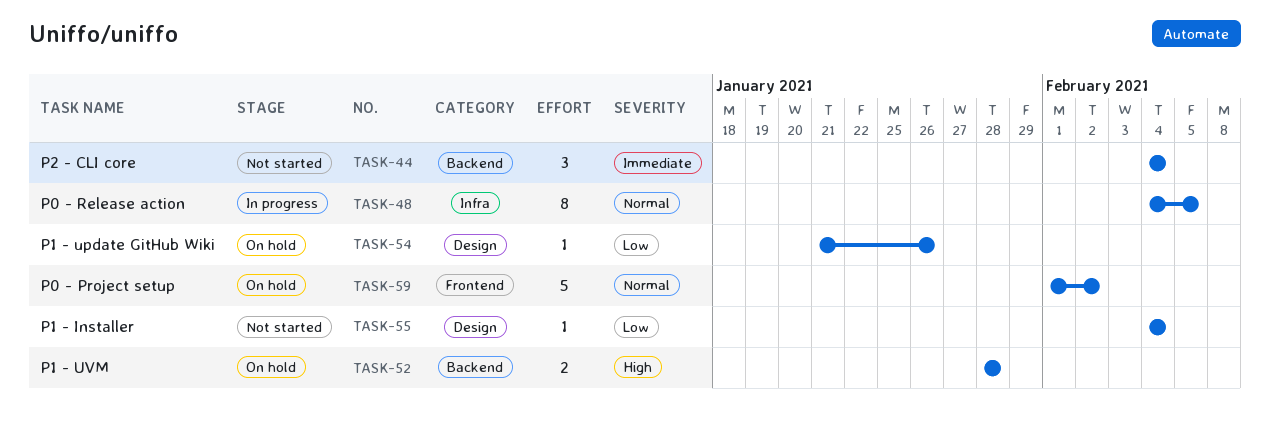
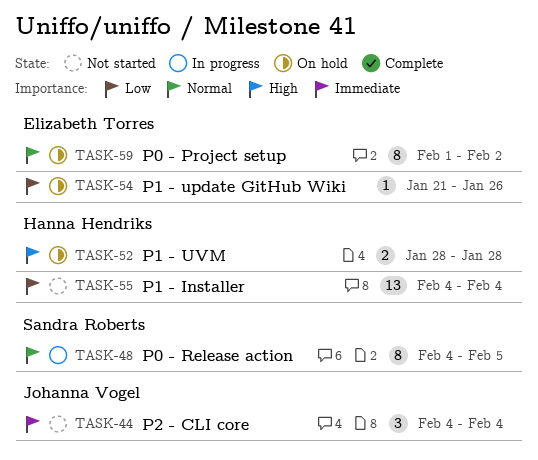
TASK-55, estimate: 1 -> 13
TASK-59, estimate: 5 -> 8

